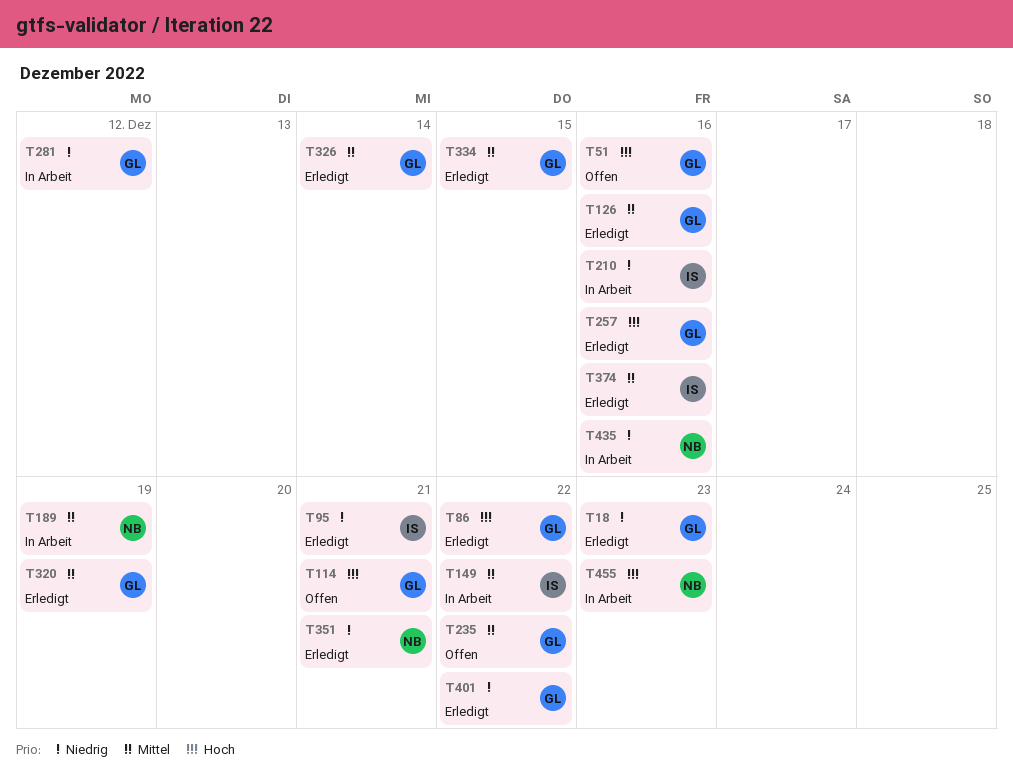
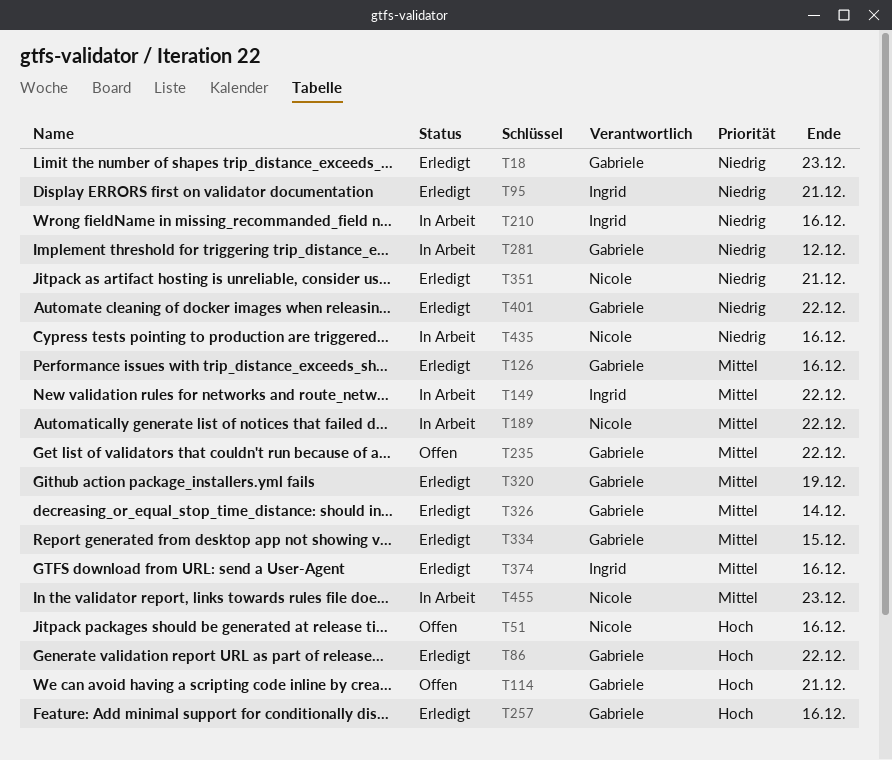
T51, owner: Gabriele -> Nicole
T189, due: Dec 19 -> Dec 22
T455, priority: Hoch -> Mittel

